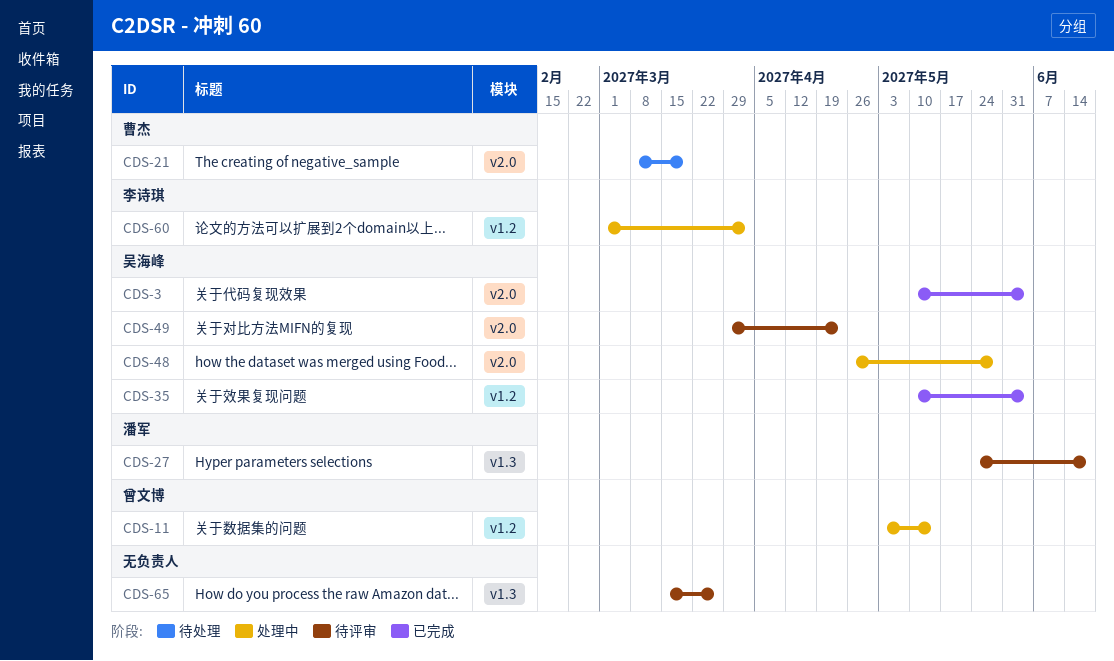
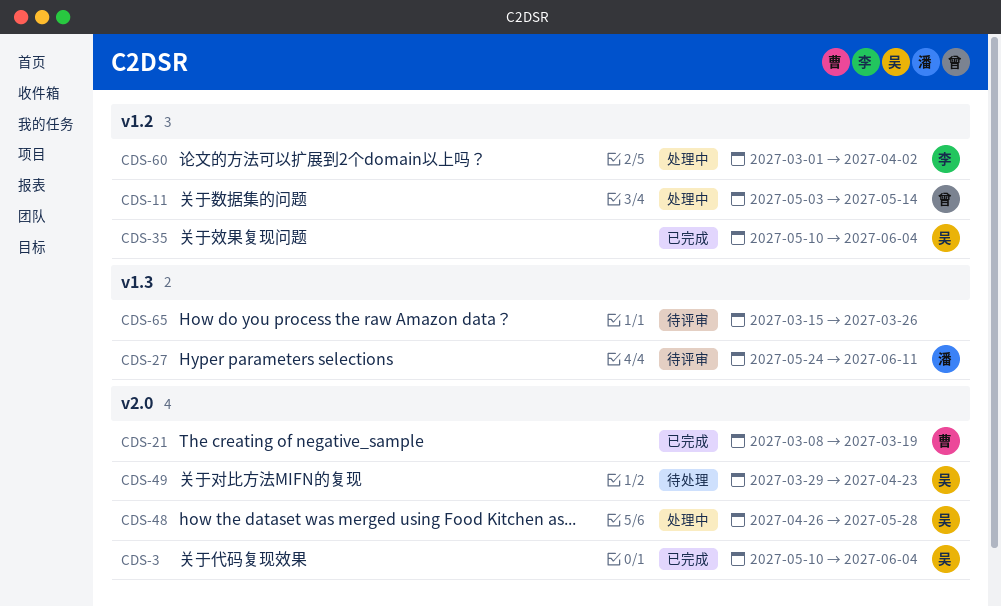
CDS-21, status: 待处理 -> 已完成
CDS-27, due: Jun 18 -> Jun 11
CDS-49, status: 待评审 -> 待处理

